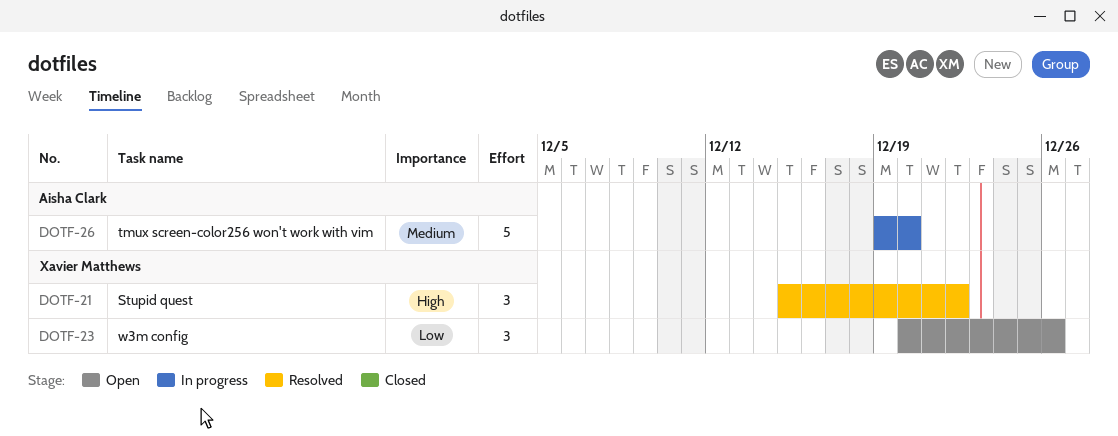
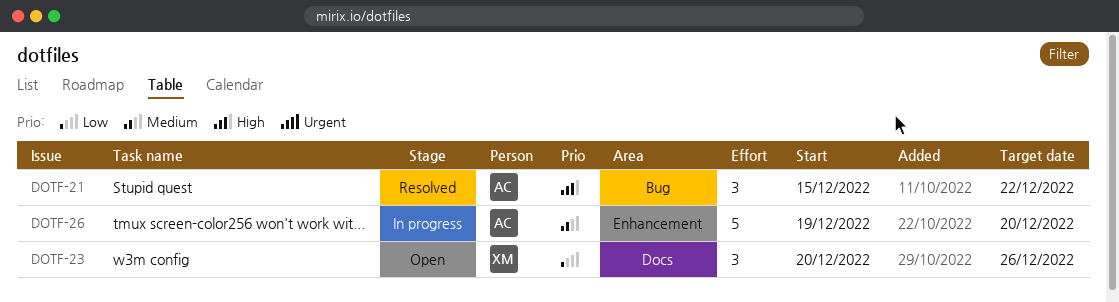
DOTF-21, owner: Xavier Matthews -> Aisha Clark

